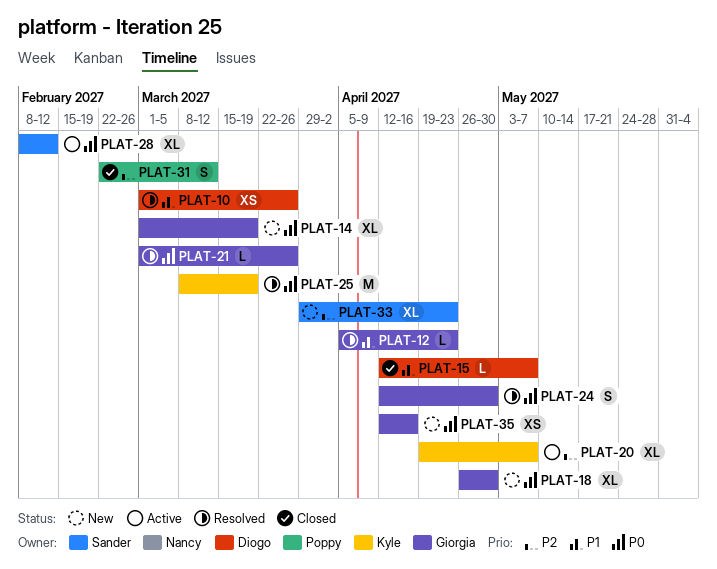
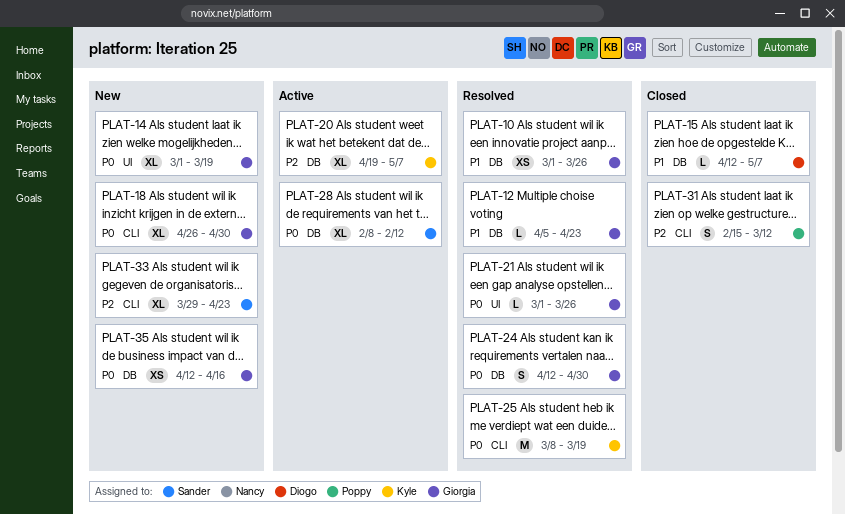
PLAT-10, owner: Diogo -> Giorgia
PLAT-31, start: Feb 22 -> Feb 15

